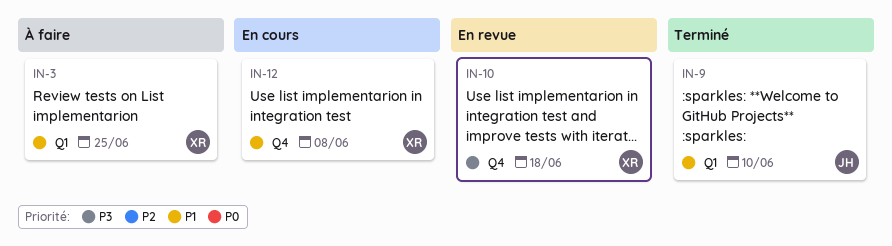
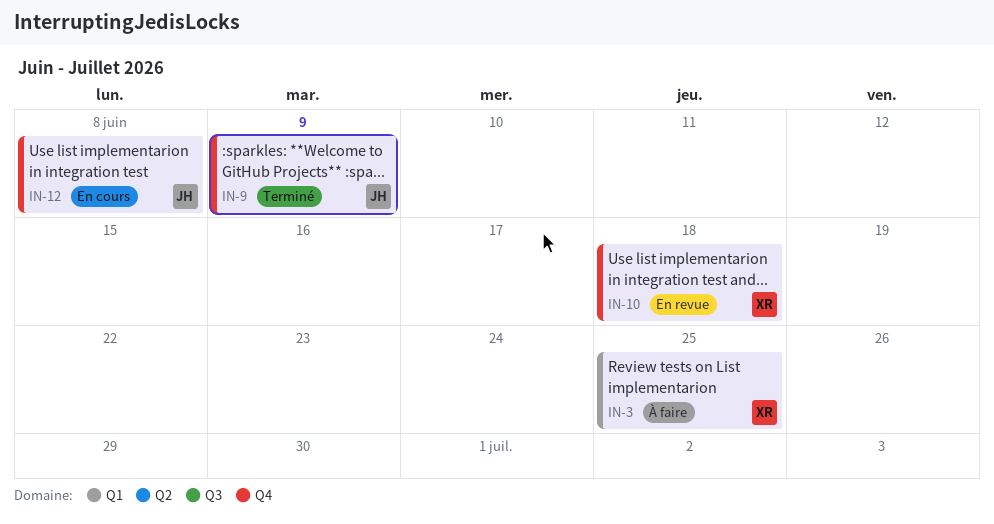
IN-9, label: Q1 -> Q4
IN-9, due: Jun 10 -> Jun 9
IN-12, owner: XR -> JH

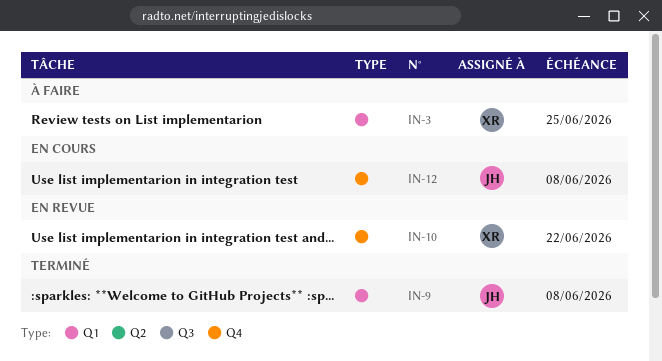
IN-9, label: Q4 -> Q1
IN-9, due: Jun 9 -> Jun 8
IN-10, due: Jun 18 -> Jun 22

